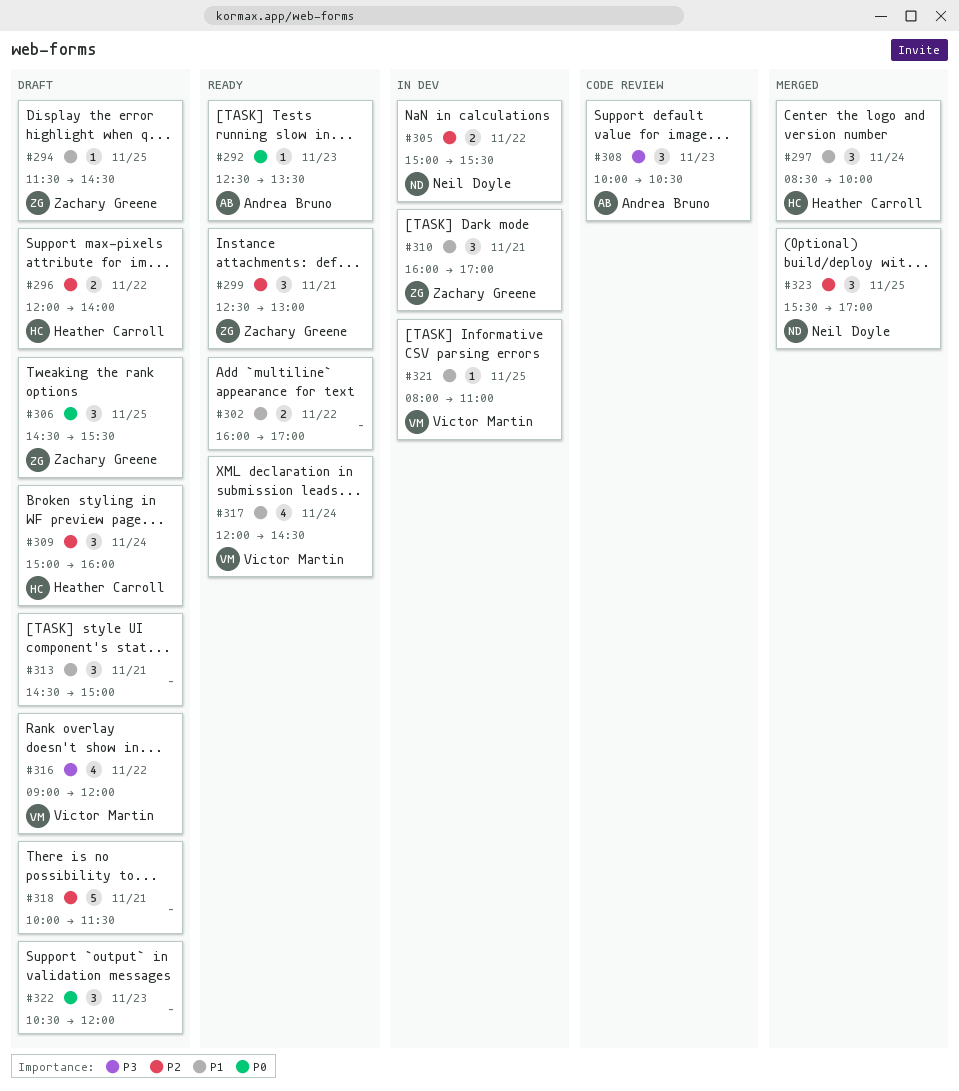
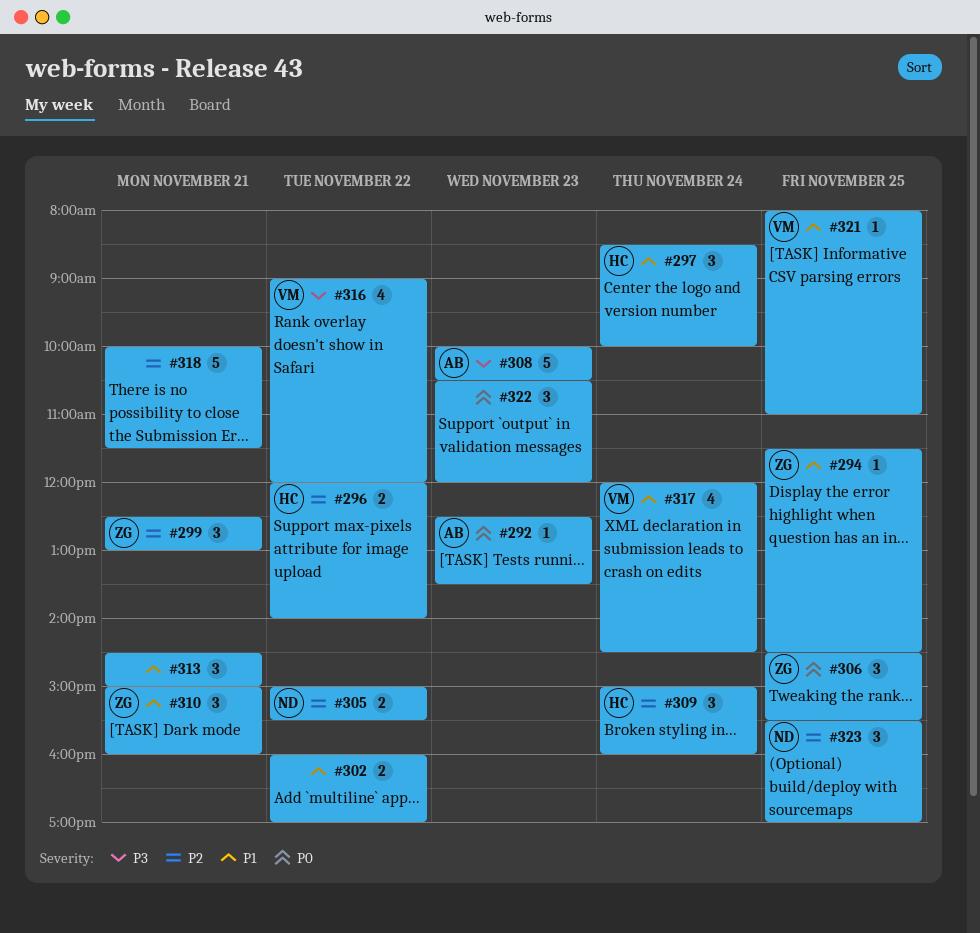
#308, estimate: 3 -> 5
#310, begins: 16:00 -> 15:00
#310, ends: 17:00 -> 16:00

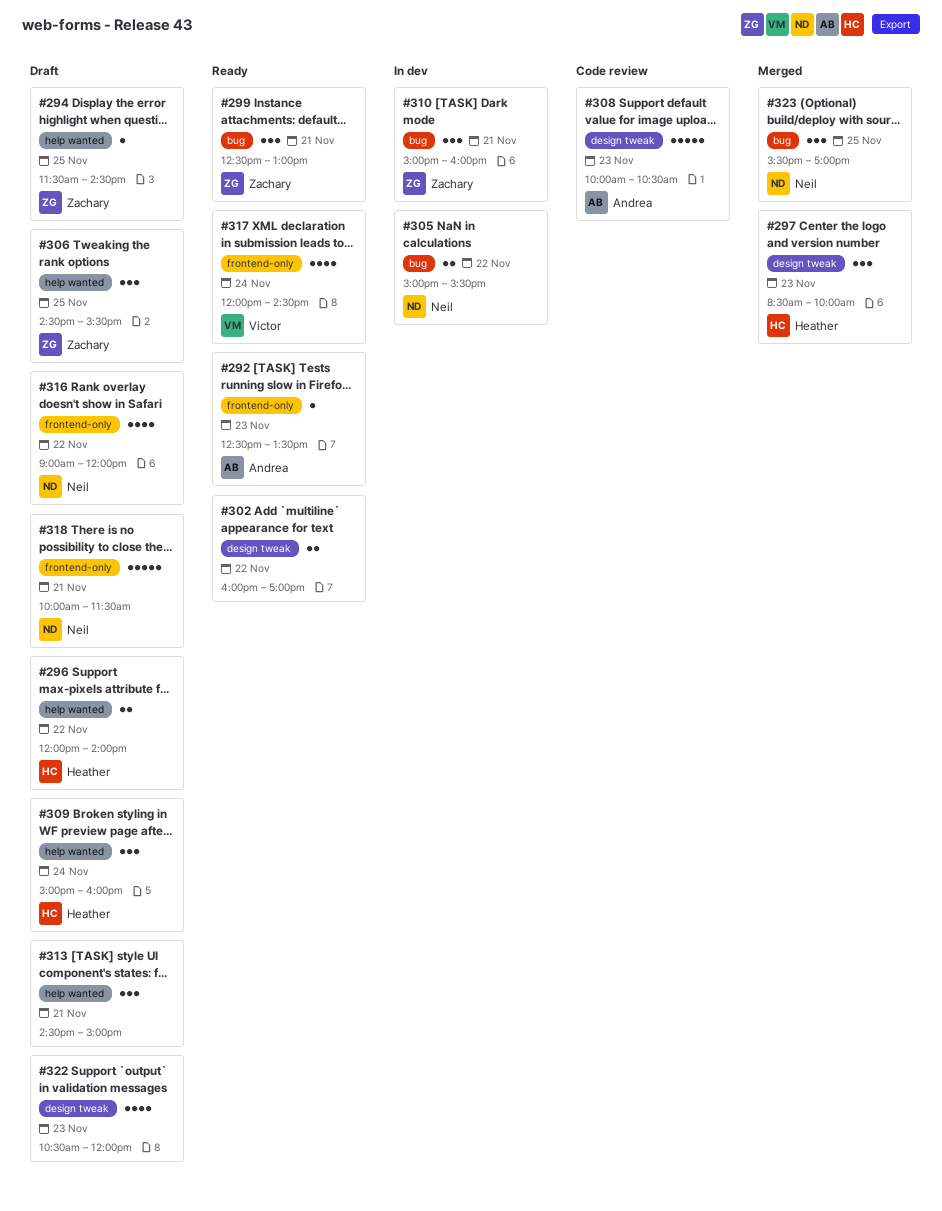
#297, day: Nov 24 -> Nov 23
#316, owner: Victor -> Neil
#318, owner: none -> Neil
#321: present -> none
#322, estimate: 3 -> 4

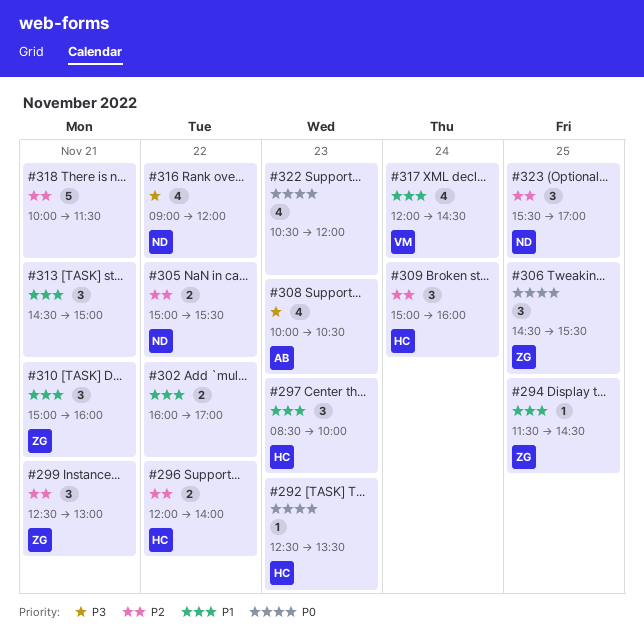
#292, owner: Andrea -> Heather
#308, estimate: 5 -> 4
#318, owner: Neil -> none

